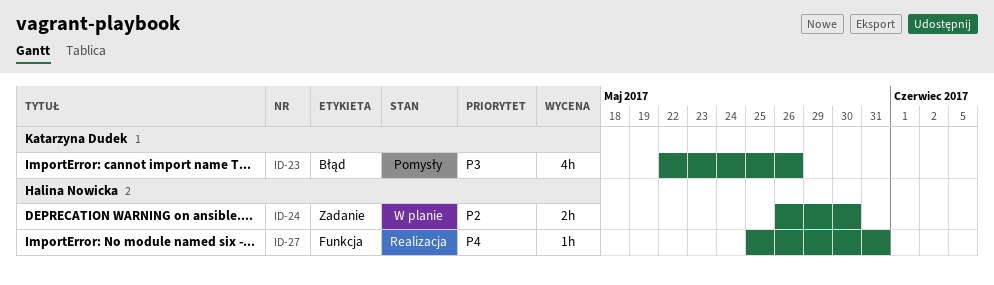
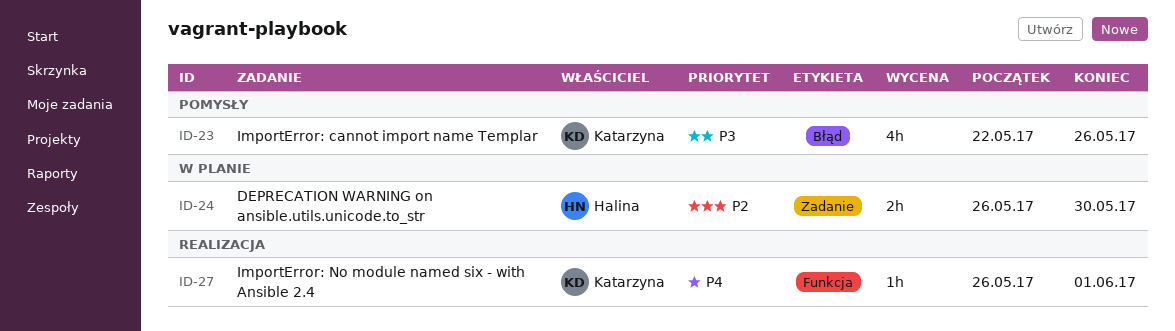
ID-27, owner: Halina Nowicka -> Katarzyna Dudek
ID-27, start: May 25 -> May 26
ID-27, due: May 31 -> Jun 1

